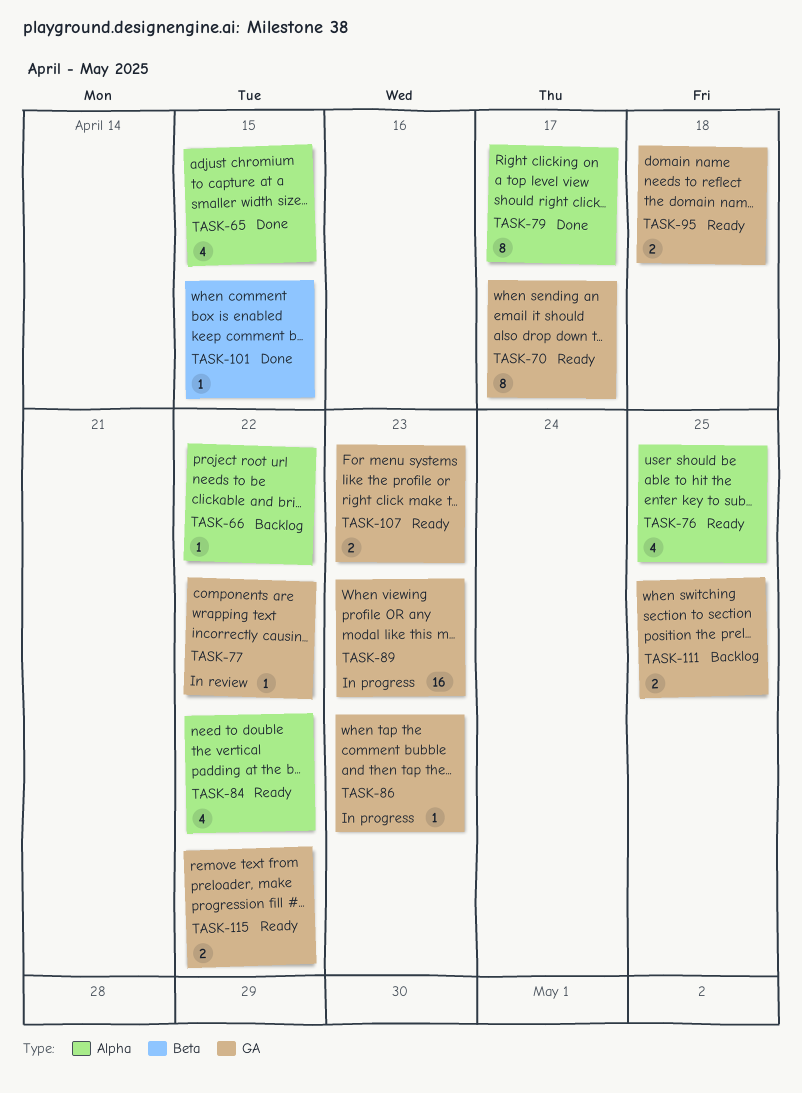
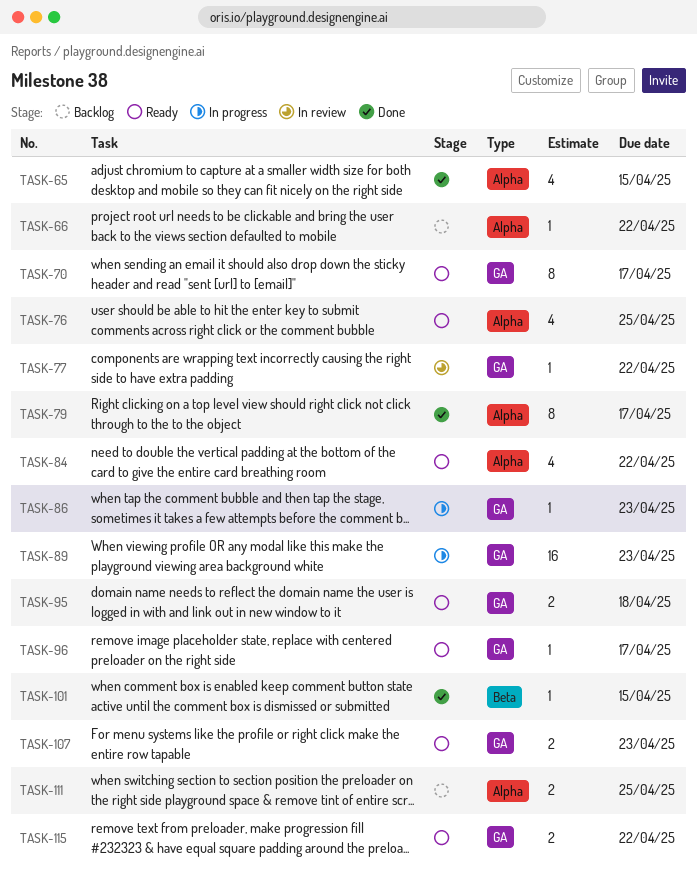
TASK-96: none -> present
TASK-111, label: GA -> Alpha

